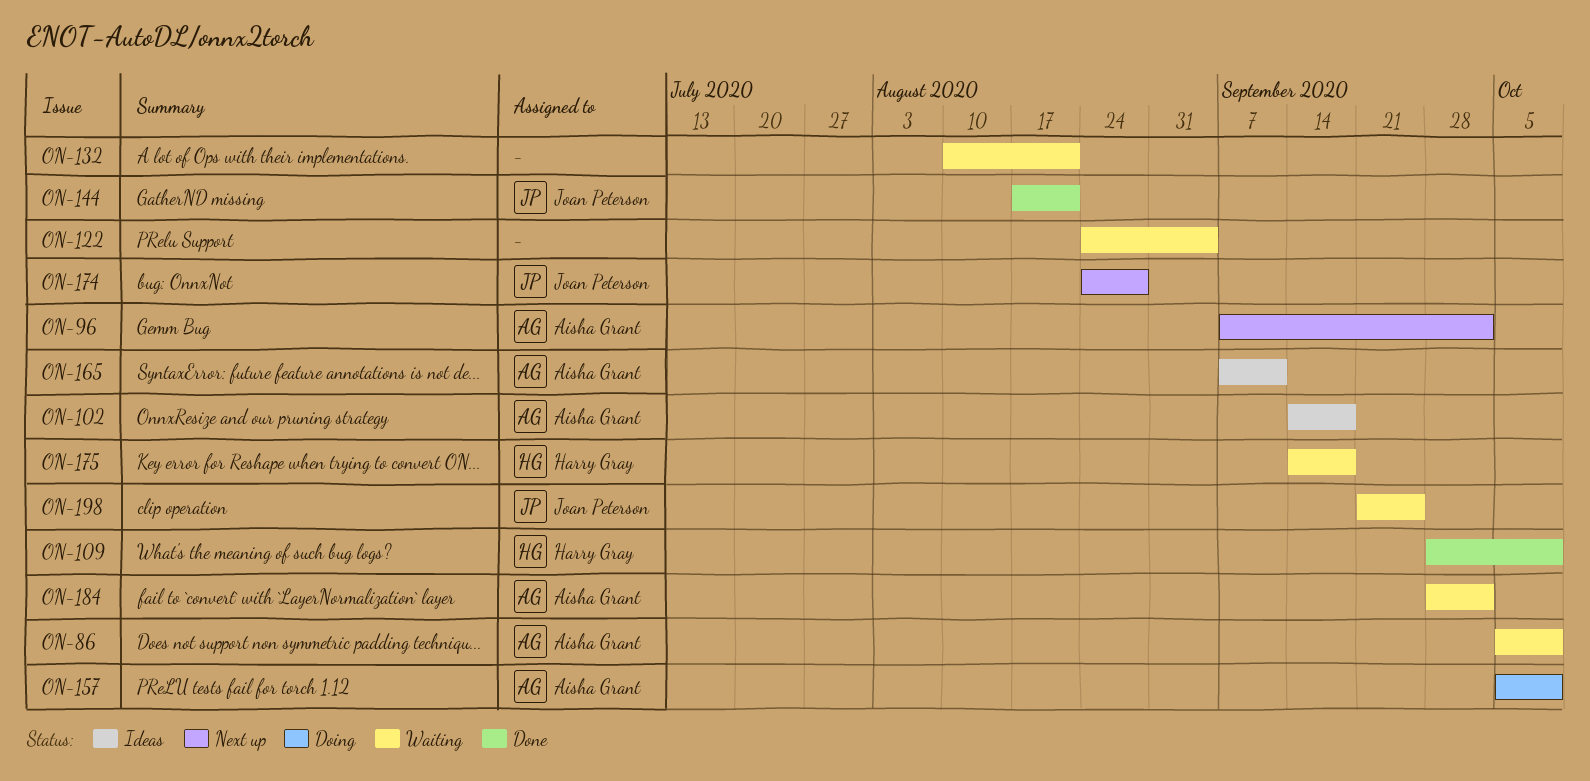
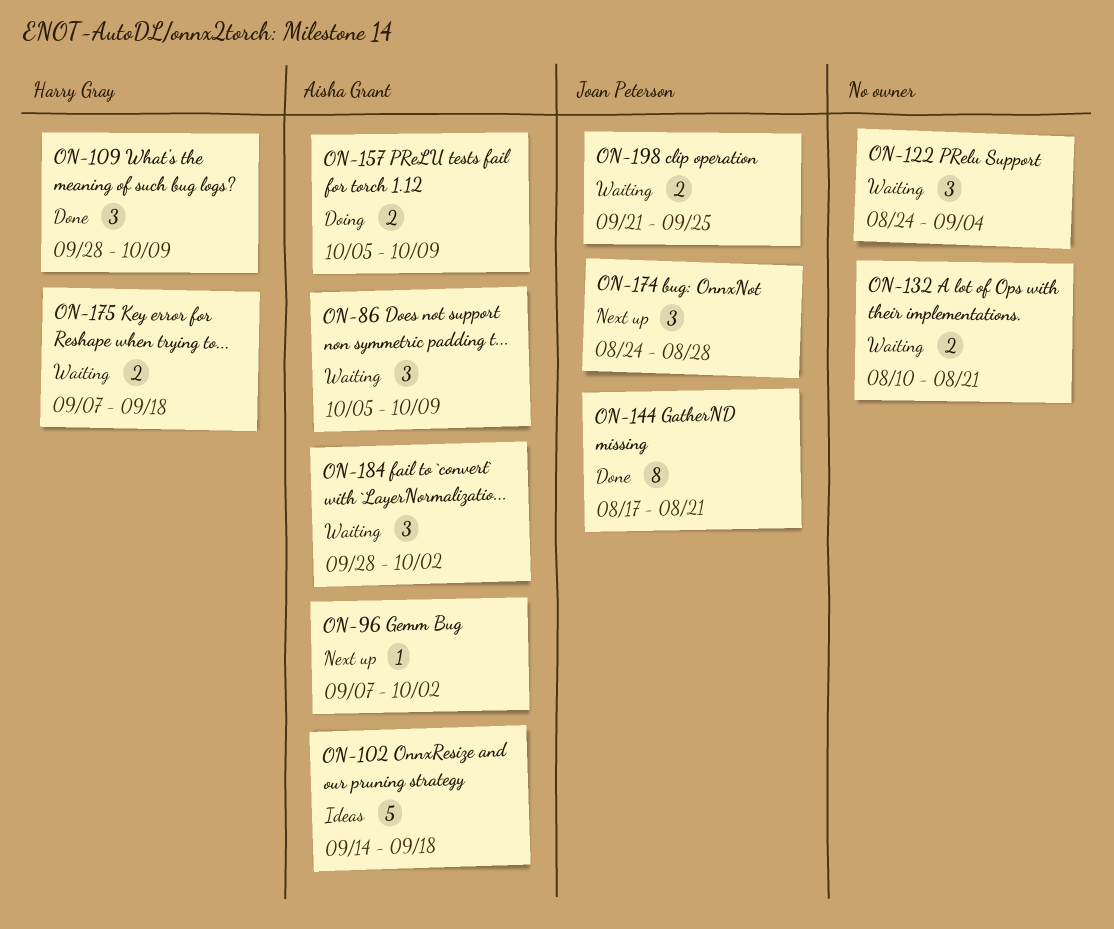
ON-165: present -> none
ON-175, start: Sep 14 -> Sep 7

